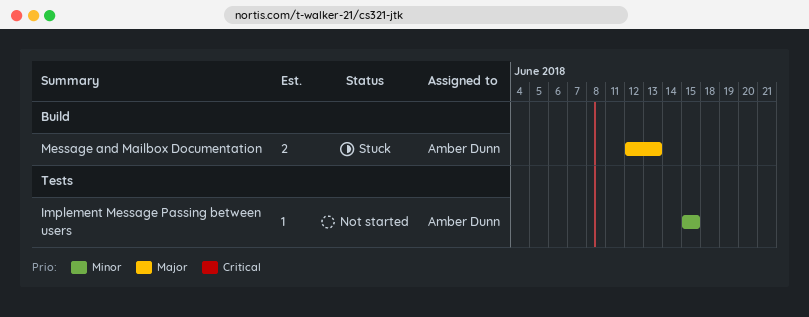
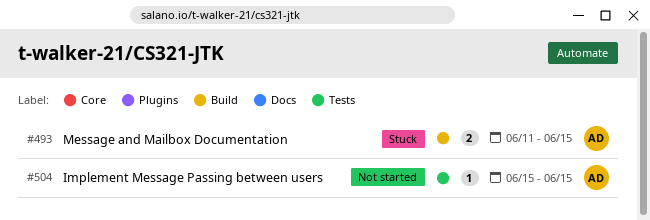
Message and Mailbox Documentation, start: Jun 12 -> Jun 11
Message and Mailbox Documentation, due: Jun 13 -> Jun 15

